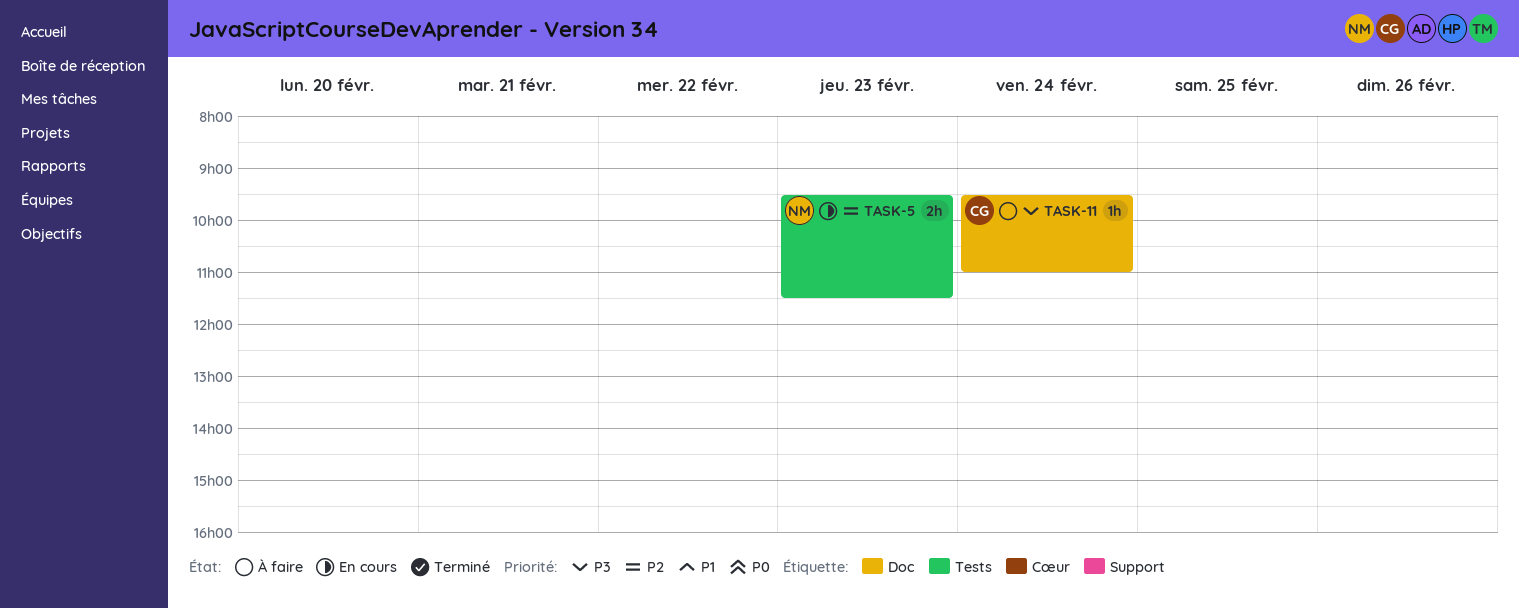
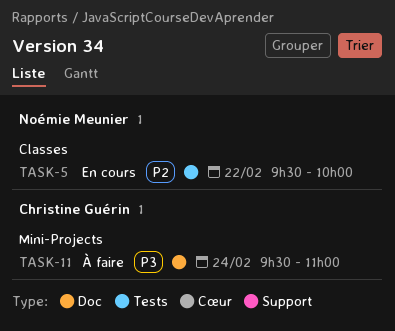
TASK-5, day: Feb 23 -> Feb 22
TASK-5, ends: 11:30 -> 10:00

